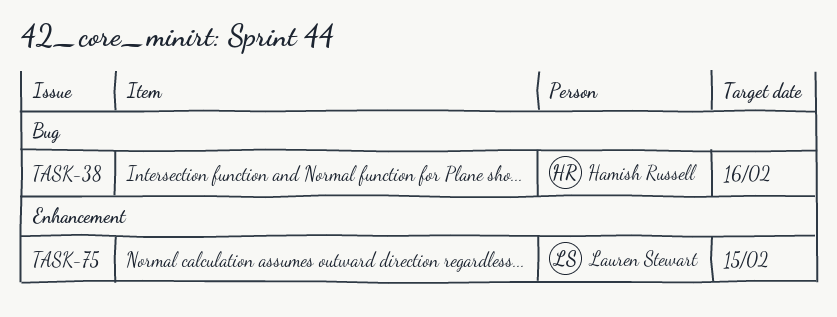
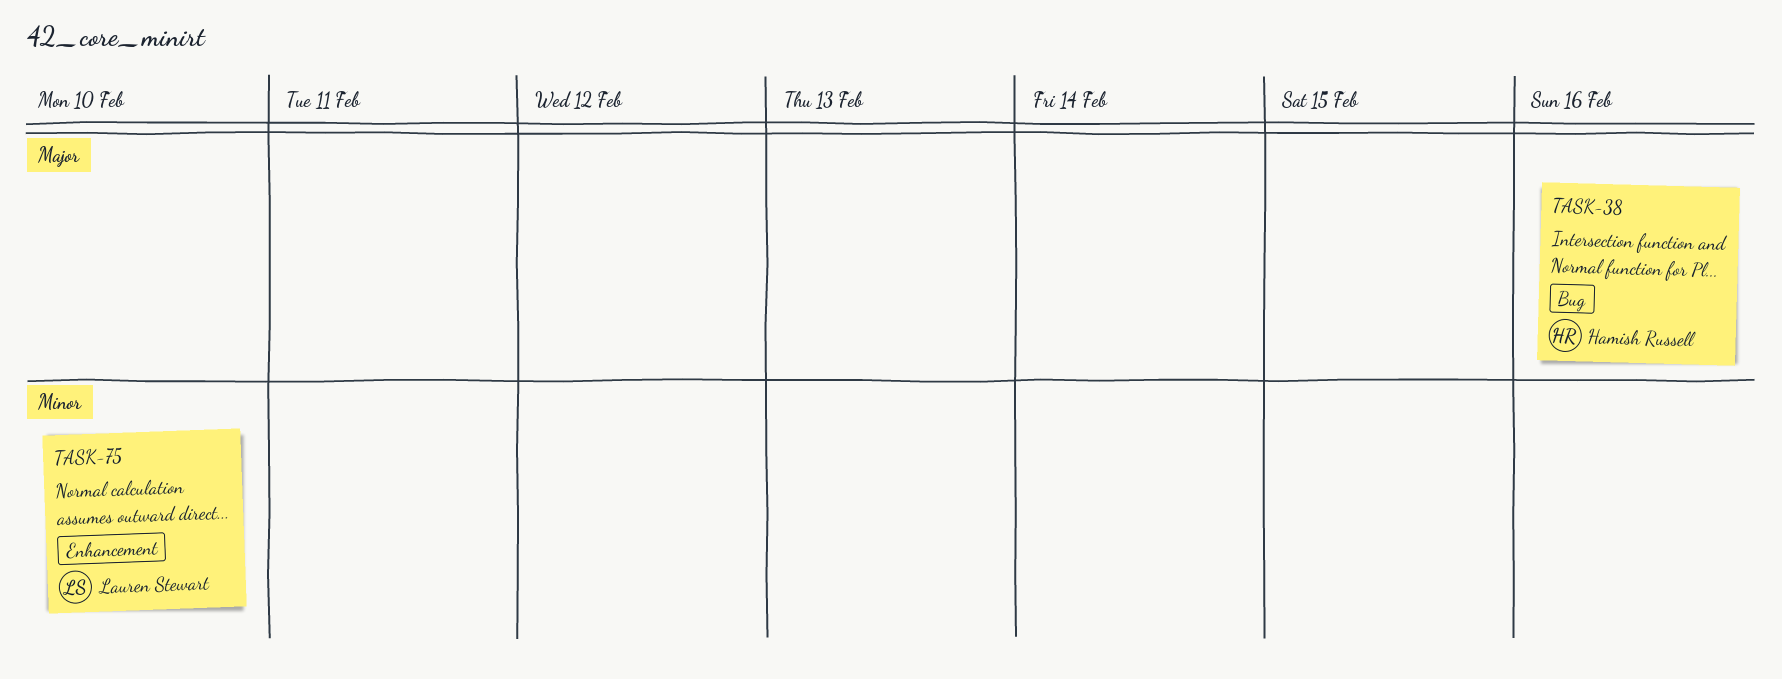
TASK-75, due: Feb 15 -> Feb 10

